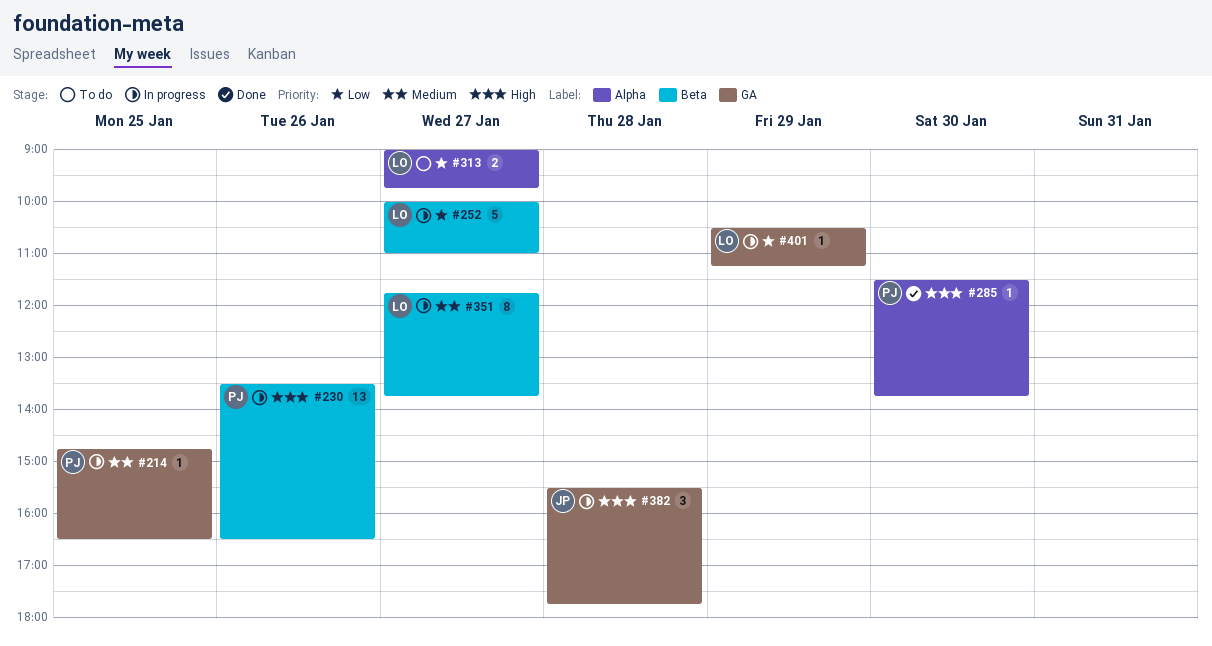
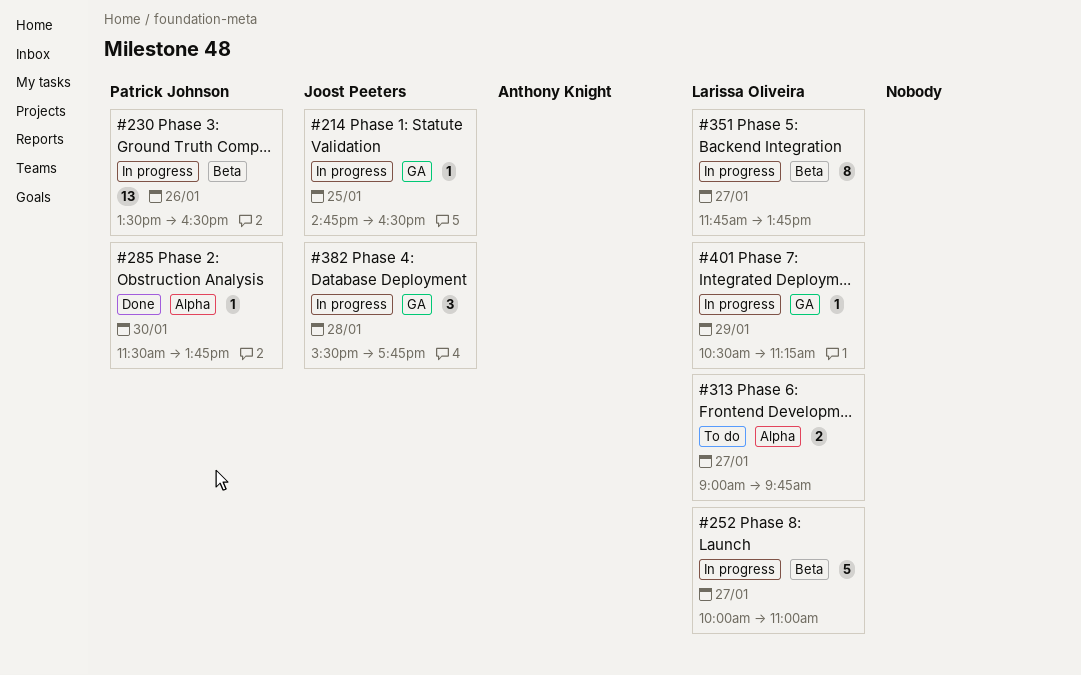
#214, owner: Patrick Johnson -> Joost Peeters

